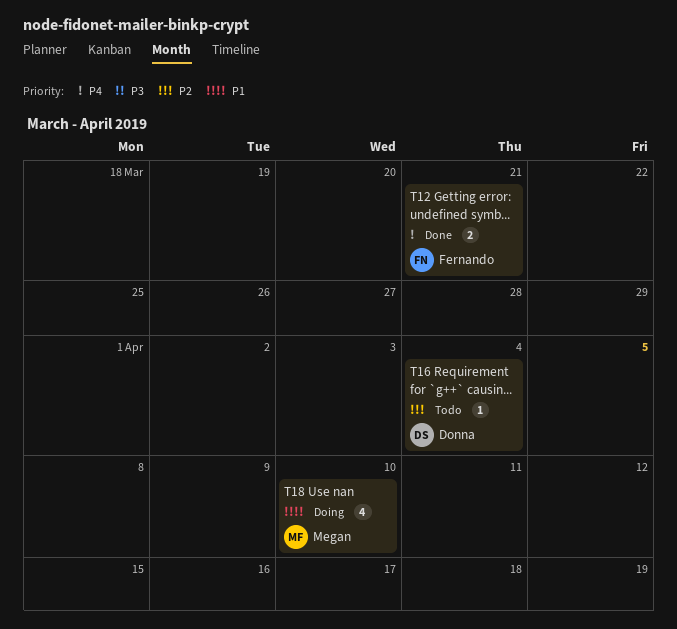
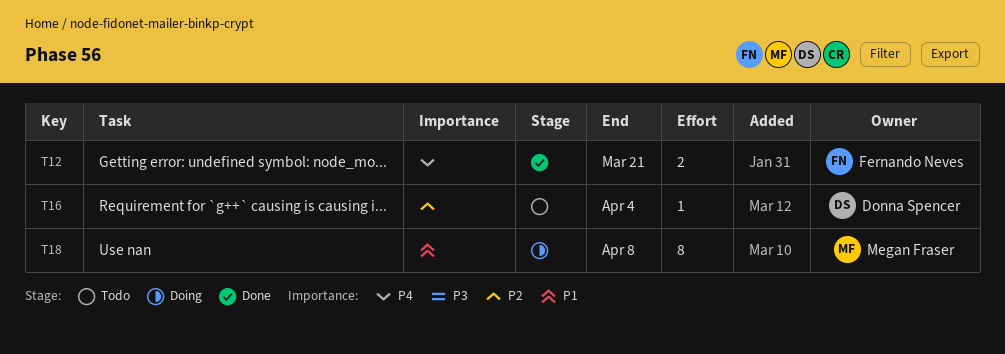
T18, estimate: 4 -> 8
T18, due: Apr 10 -> Apr 8

